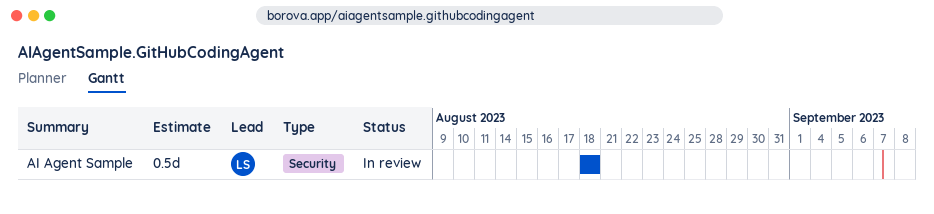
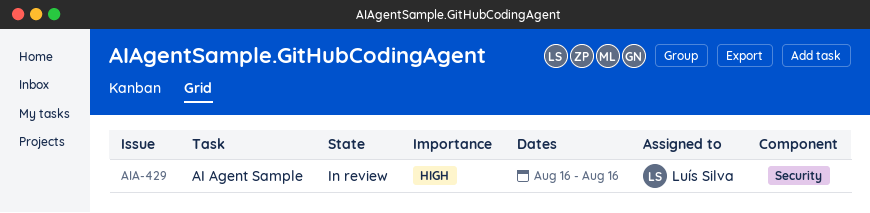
AI Agent Sample, start: Aug 18 -> Aug 16
AI Agent Sample, due: Aug 18 -> Aug 16

